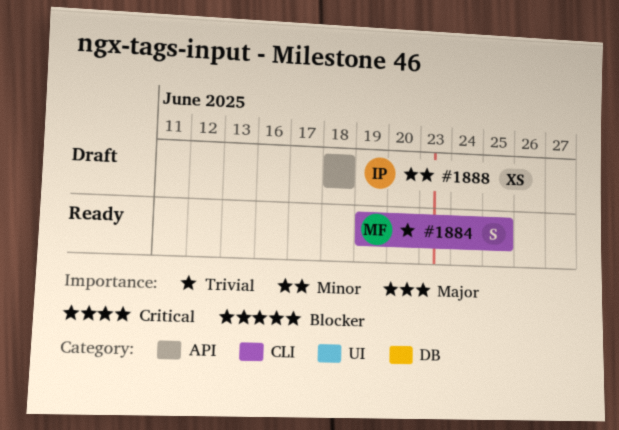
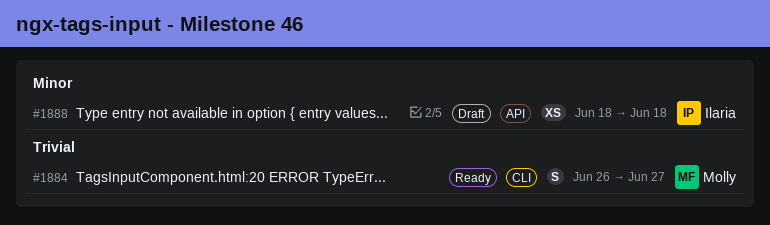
#1884, start: Jun 19 -> Jun 26
#1884, due: Jun 25 -> Jun 27

